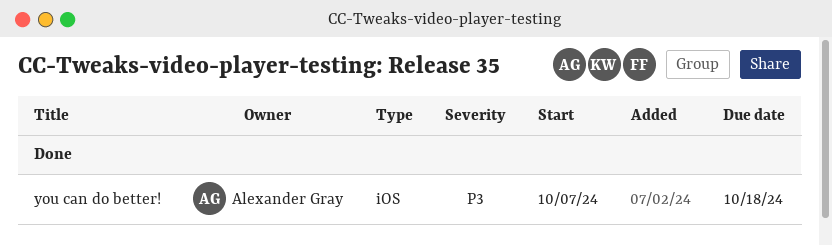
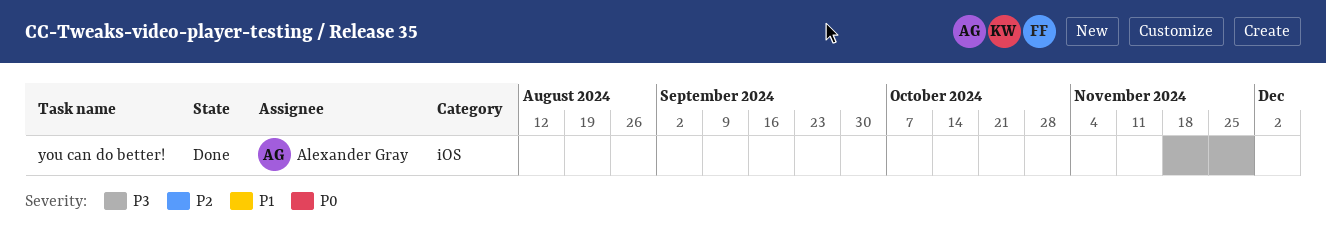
you can do better!, start: Oct 7 -> Nov 18
you can do better!, due: Oct 18 -> Nov 29

